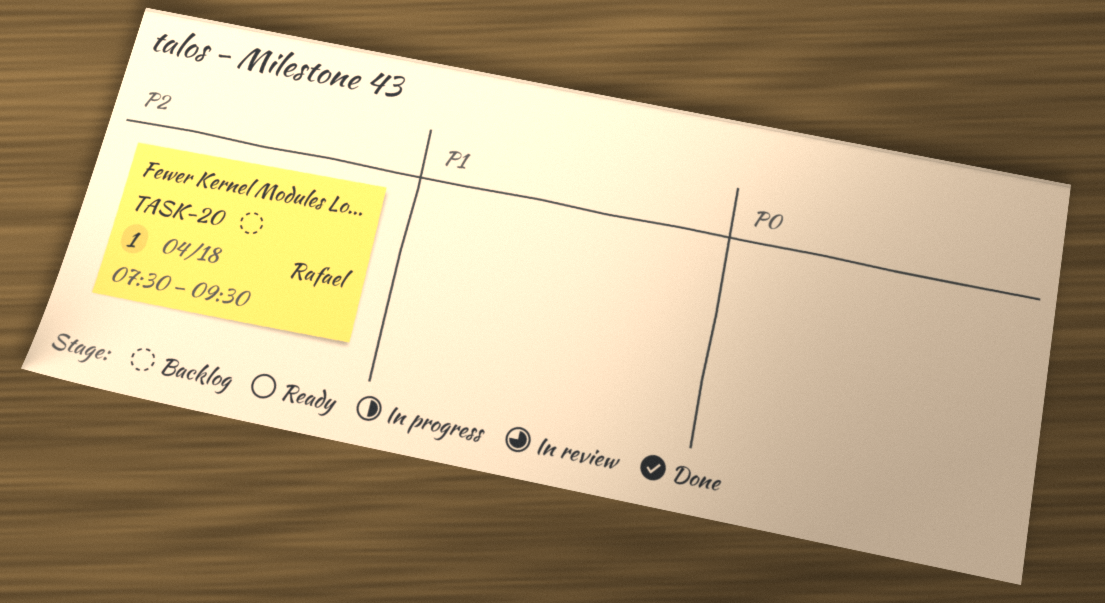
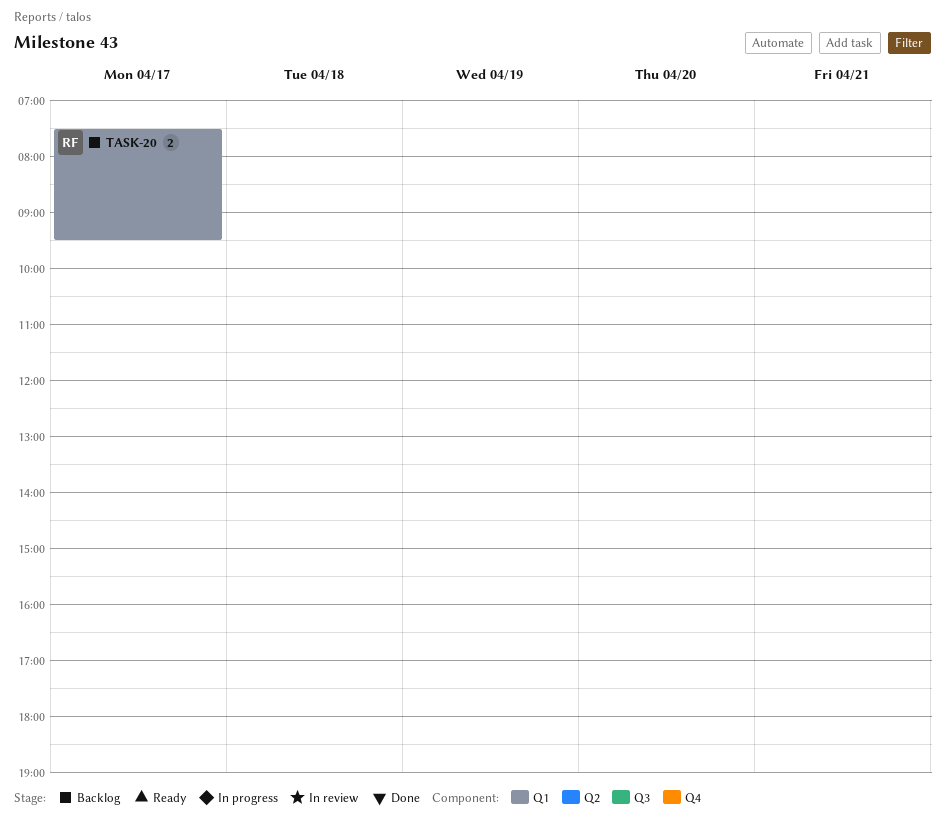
TASK-20, estimate: 1 -> 2
TASK-20, day: Apr 18 -> Apr 17

